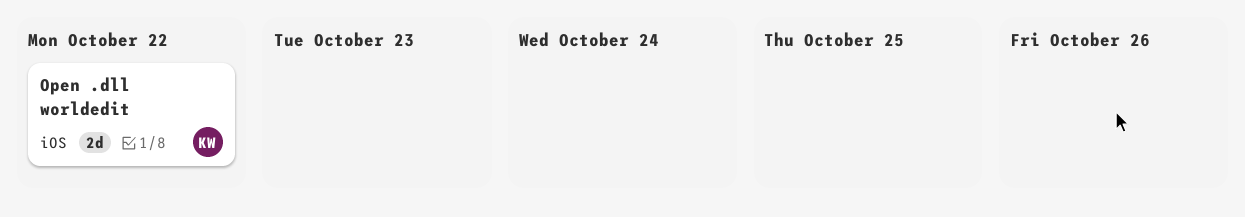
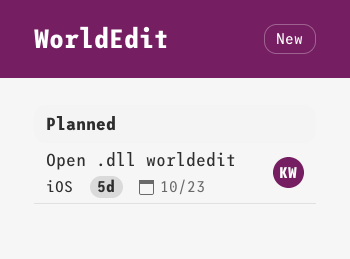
Open .dll worldedit, estimate: 2d -> 5d
Open .dll worldedit, due: Oct 22 -> Oct 23

